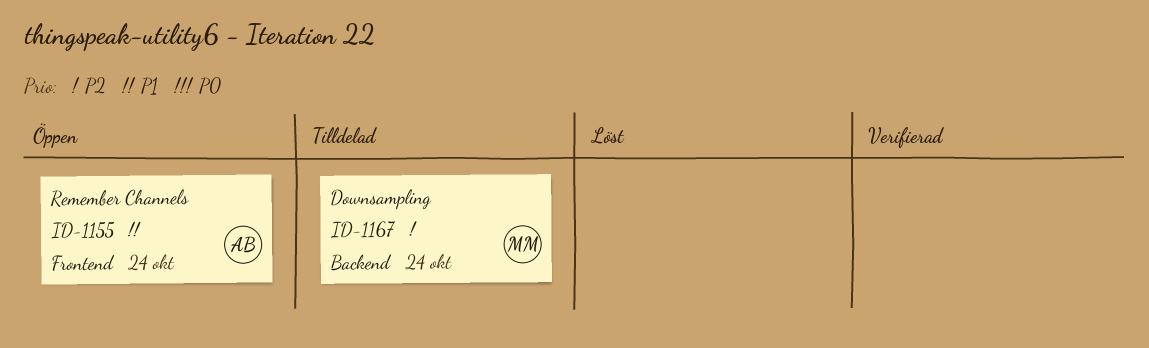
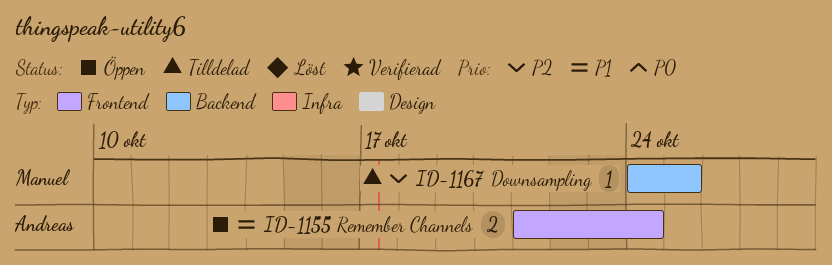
ID-1167, due: Oct 24 -> Oct 25

